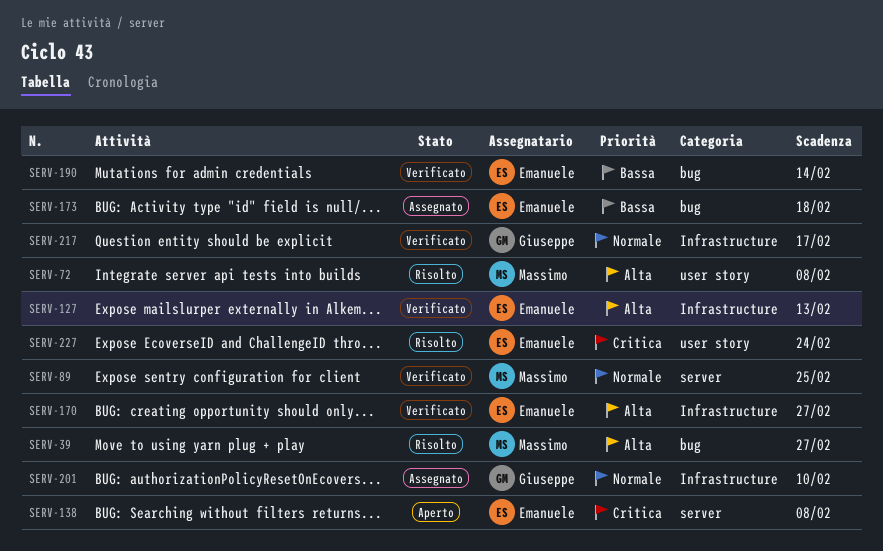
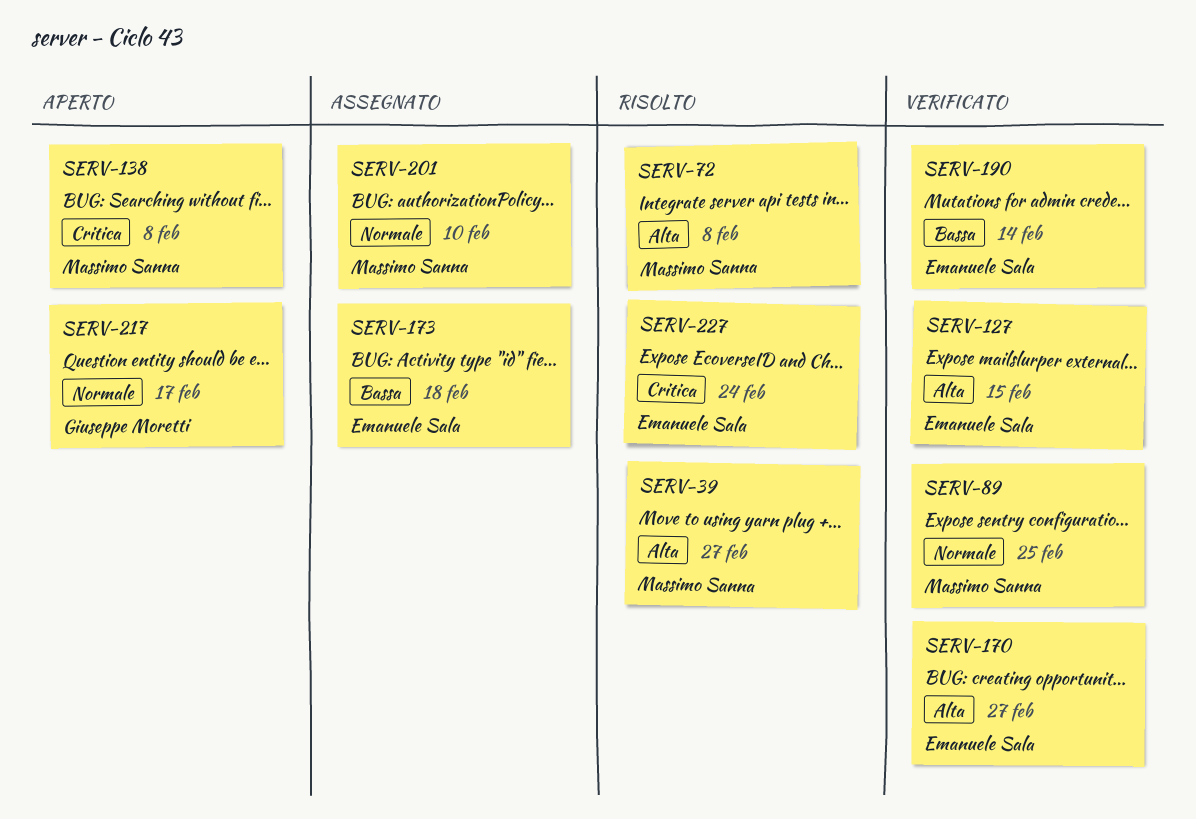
SERV-127, due: Feb 13 -> Feb 15
SERV-138, owner: Emanuele Sala -> Massimo Sanna
SERV-201, owner: Giuseppe Moretti -> Massimo Sanna
SERV-217, status: Verificato -> Aperto

